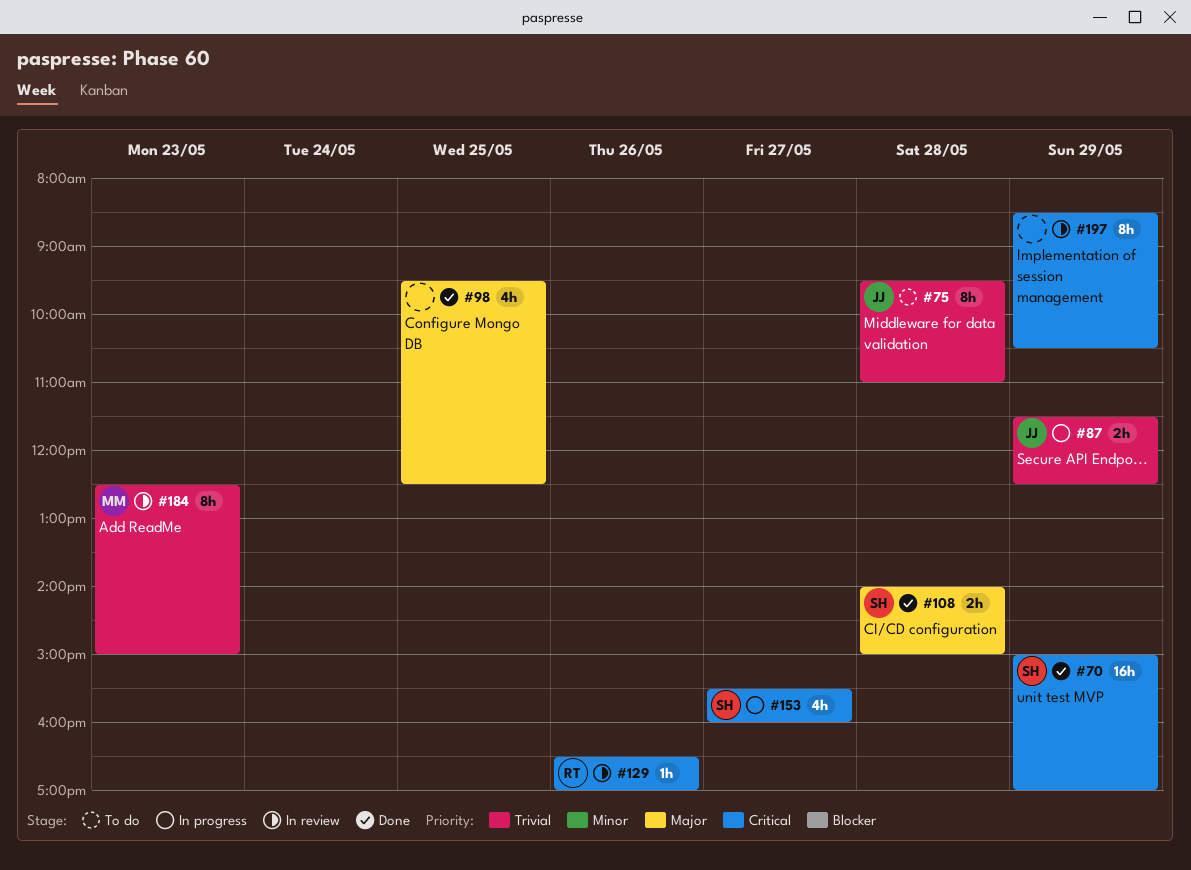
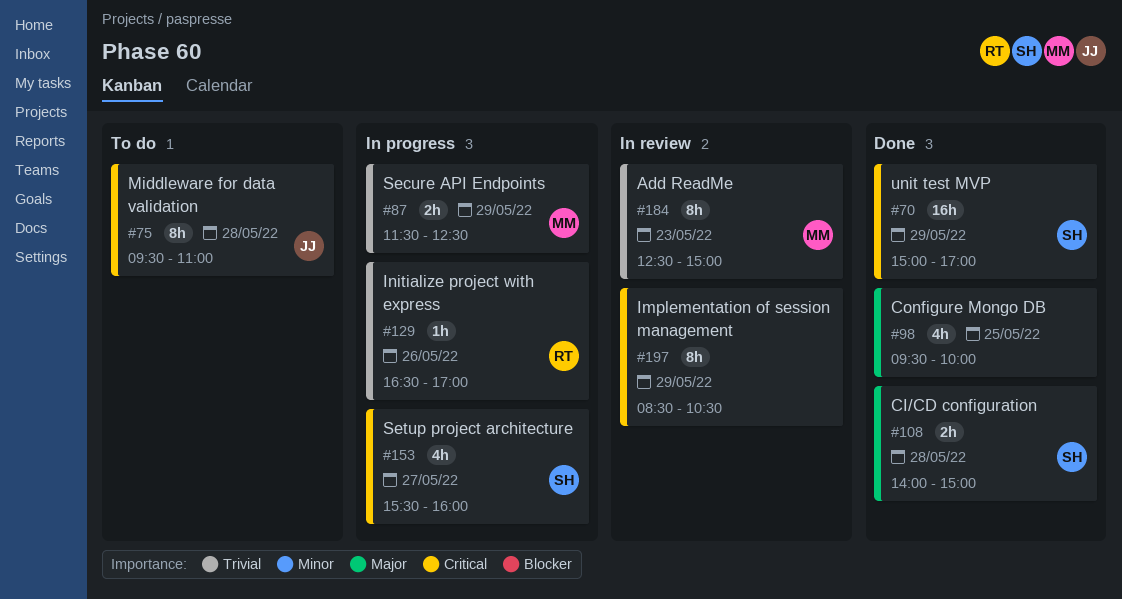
#75, priority: Trivial -> Critical
#87, owner: JJ -> MM
#98, ends: 12:30 -> 10:00
#129, status: In review -> In progress
#129, priority: Critical -> Trivial

